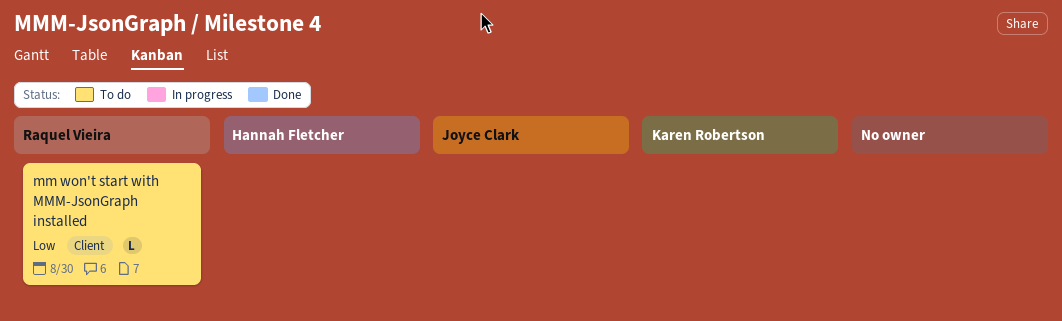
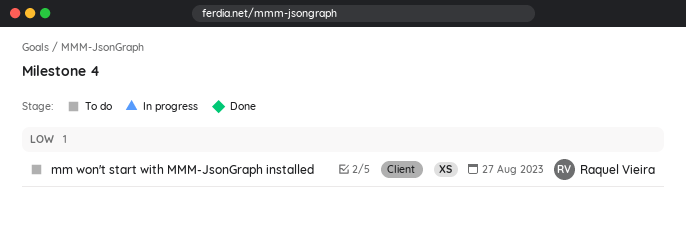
mm won't start with MMM-JsonGraph installed, estimate: L -> XS
mm won't start with MMM-JsonGraph installed, due: Aug 30 -> Aug 27

